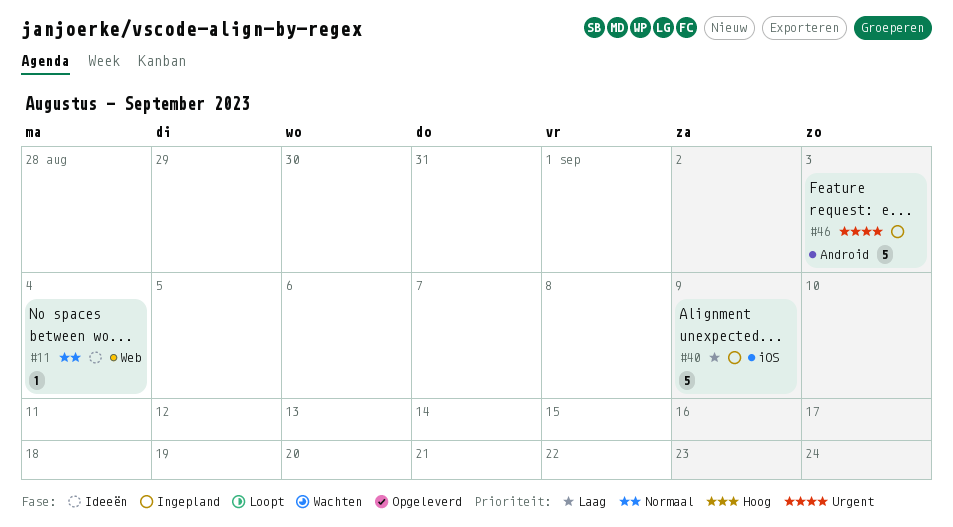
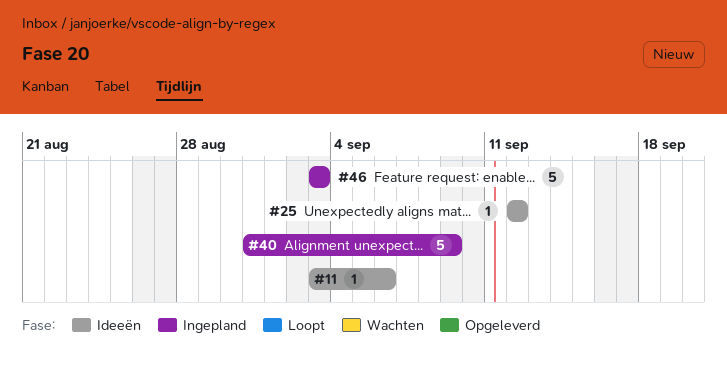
#11, due: Sep 4 -> Sep 6
#25: none -> present

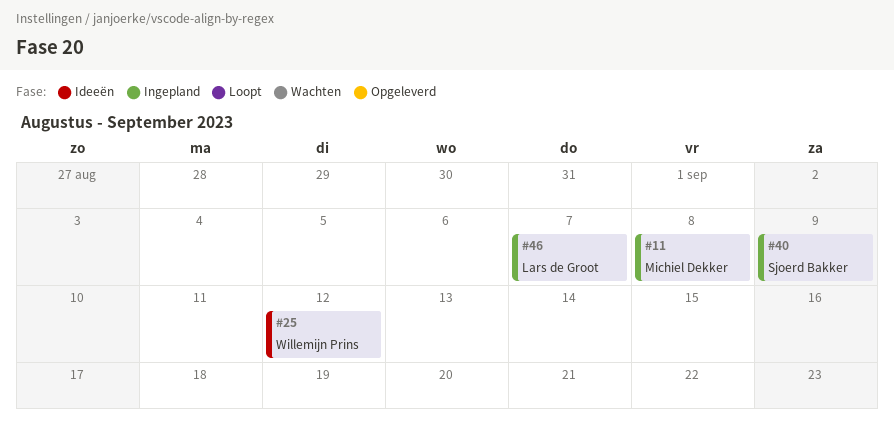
#11, status: Ideeën -> Ingepland
#11, due: Sep 6 -> Sep 8
#46, due: Sep 3 -> Sep 7

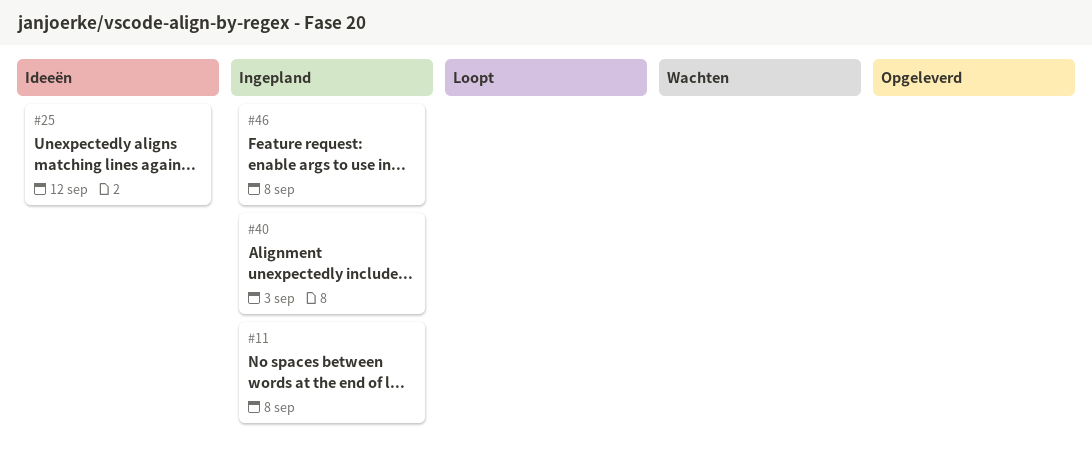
#40, due: Sep 9 -> Sep 3
#46, due: Sep 7 -> Sep 8

